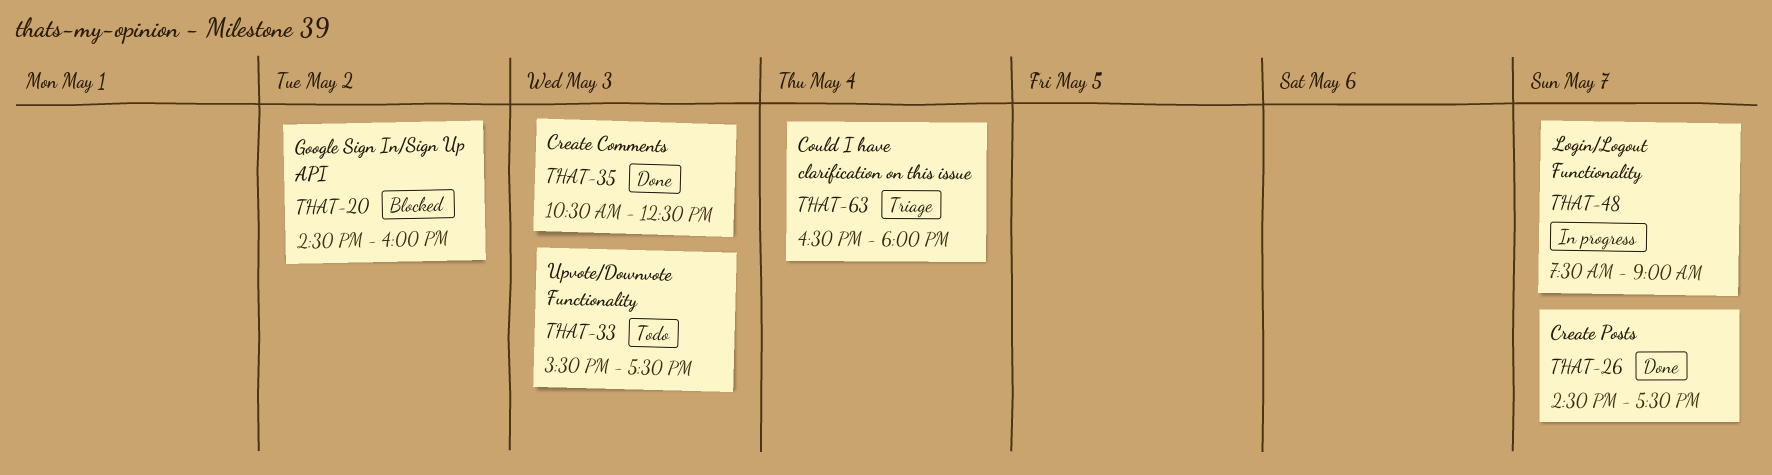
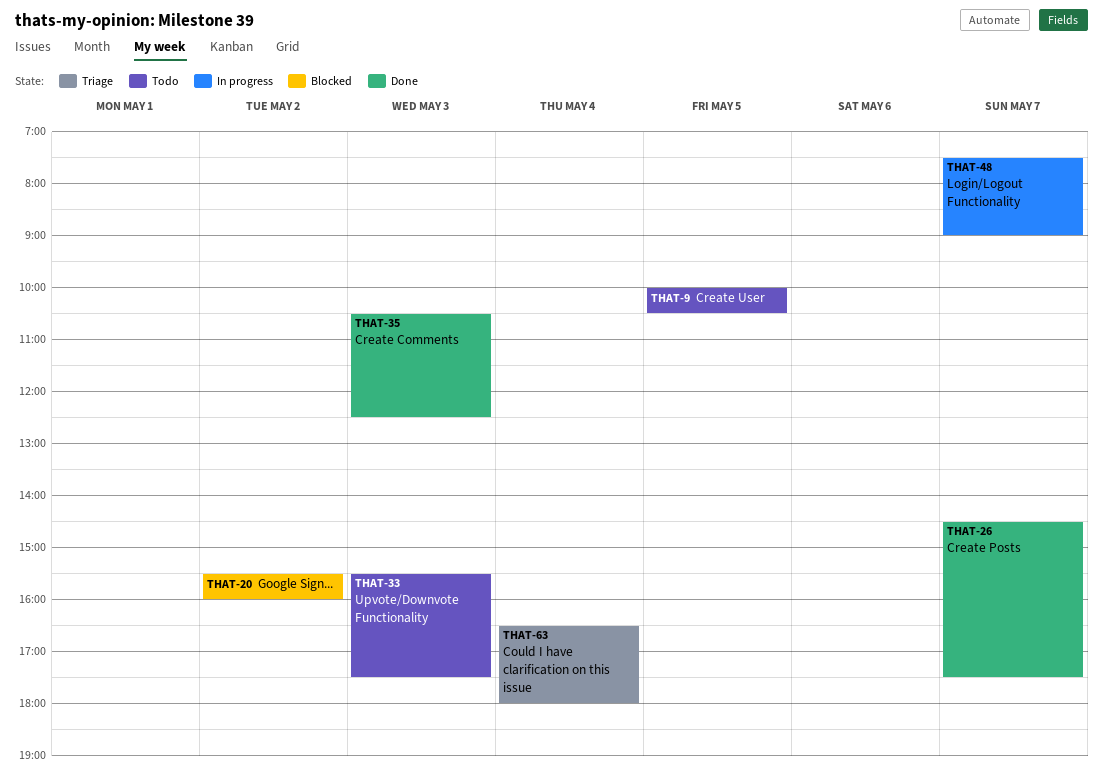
THAT-9: none -> present
THAT-20, begins: 14:30 -> 15:30

